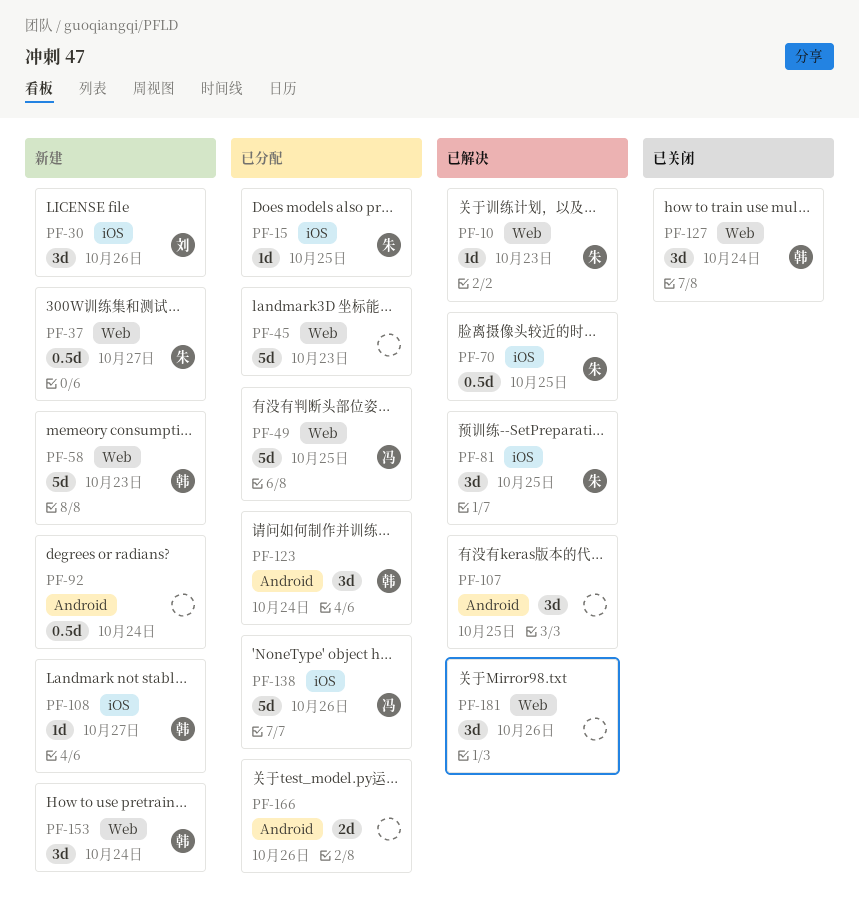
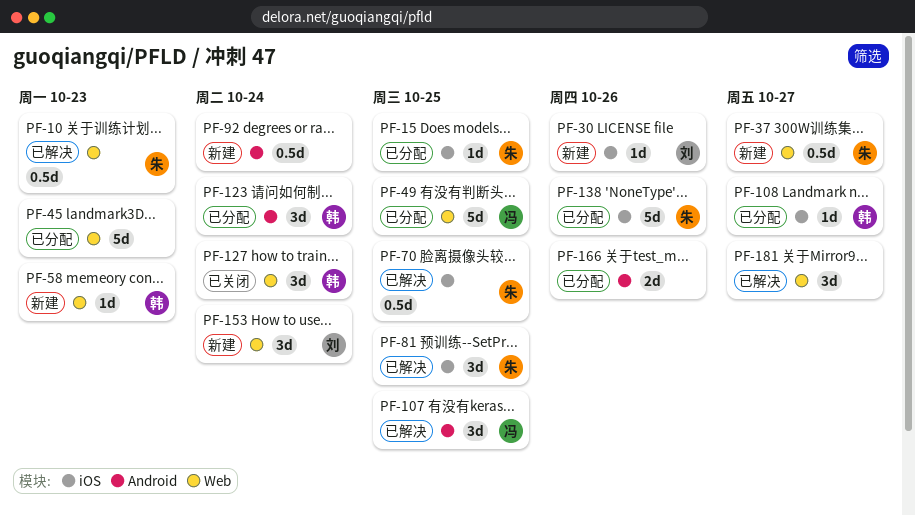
PF-10, estimate: 1d -> 0.5d
PF-30, estimate: 3d -> 1d
PF-58, estimate: 5d -> 1d
PF-107, owner: none -> 冯
PF-108, status: 新建 -> 已分配
PF-138, owner: 冯 -> 朱
PF-153, owner: 韩 -> 刘
PF-181, due: Oct 26 -> Oct 27

